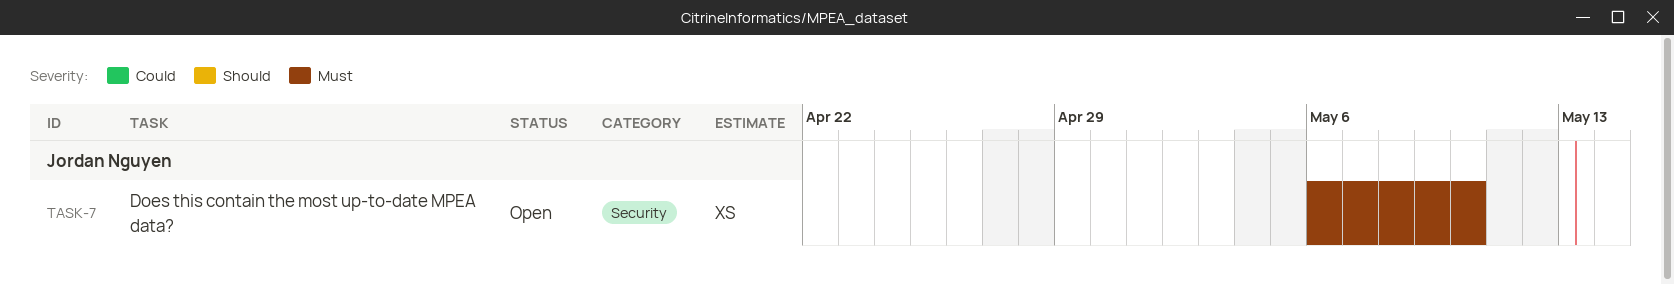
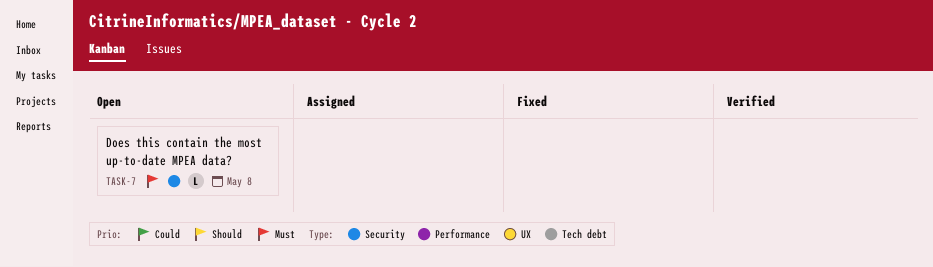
TASK-7, estimate: XS -> L
TASK-7, due: May 10 -> May 8

